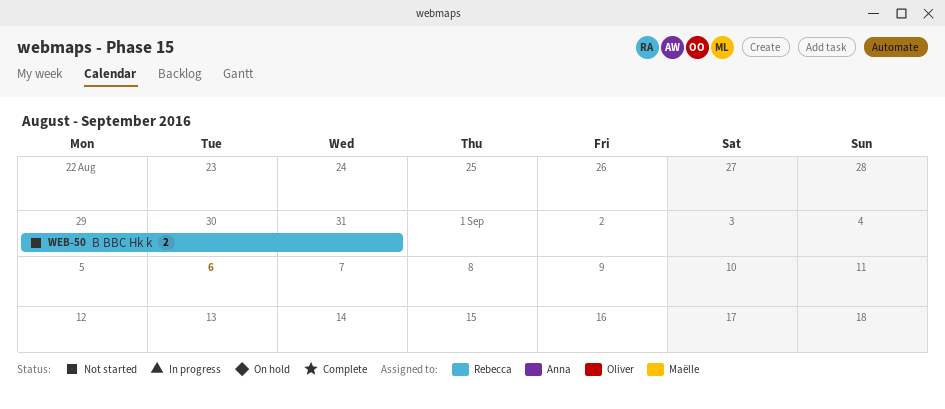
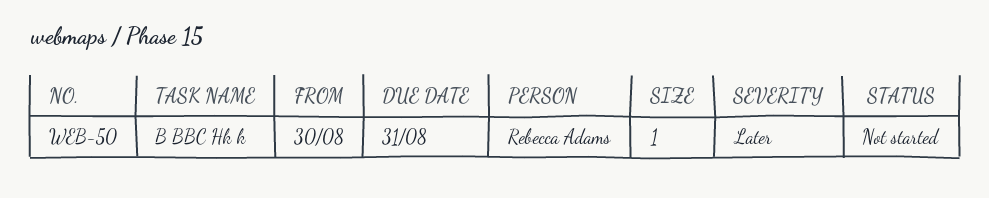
WEB-50, estimate: 2 -> 1
WEB-50, start: Aug 29 -> Aug 30

